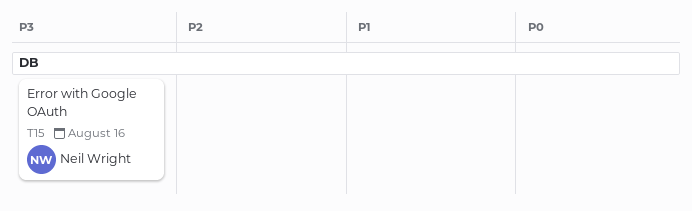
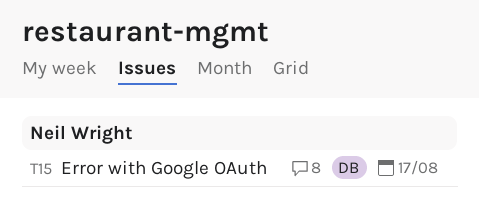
T15, due: Aug 16 -> Aug 17

